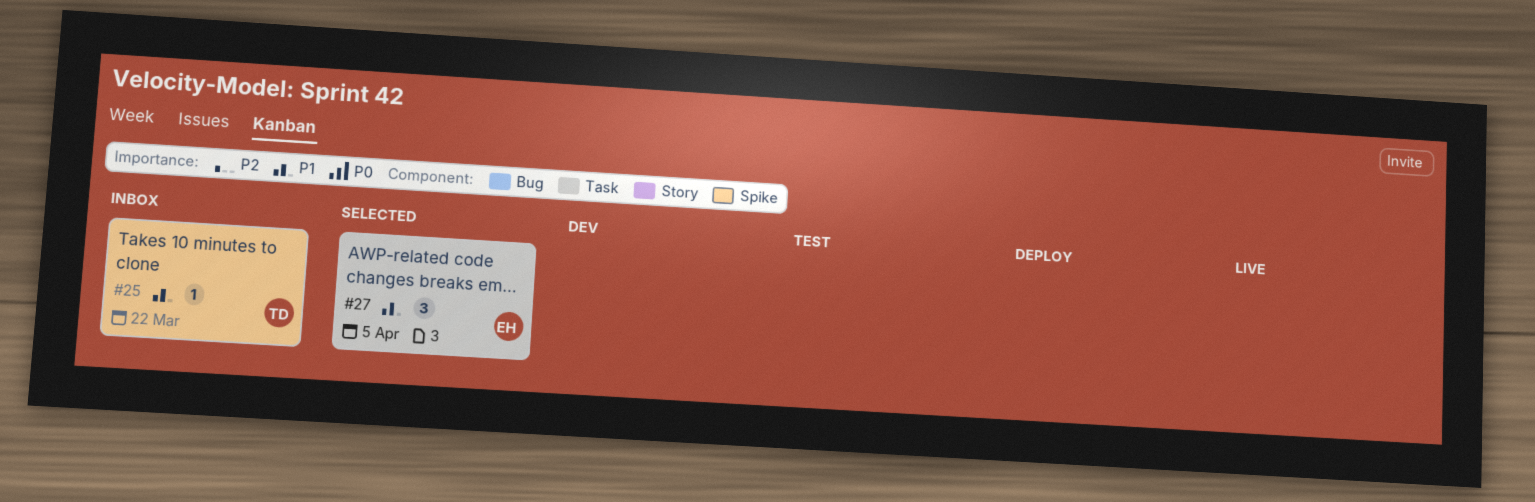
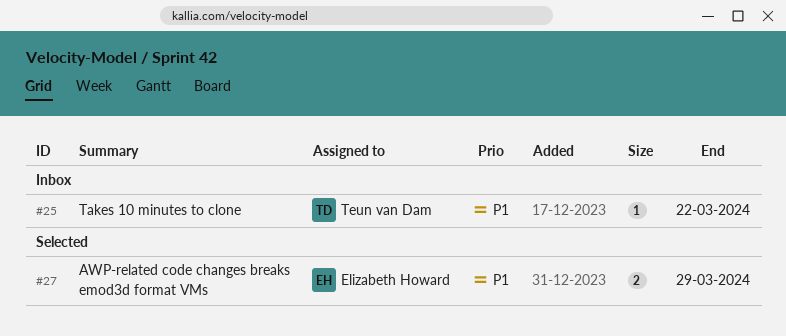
#27, estimate: 3 -> 2
#27, due: Apr 5 -> Mar 29

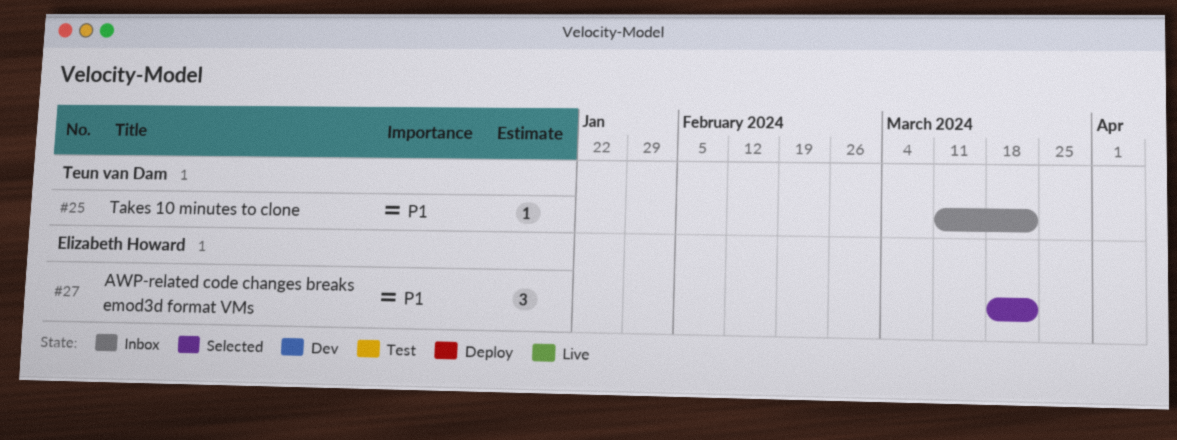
#27, estimate: 2 -> 3
#27, due: Mar 29 -> Mar 22

